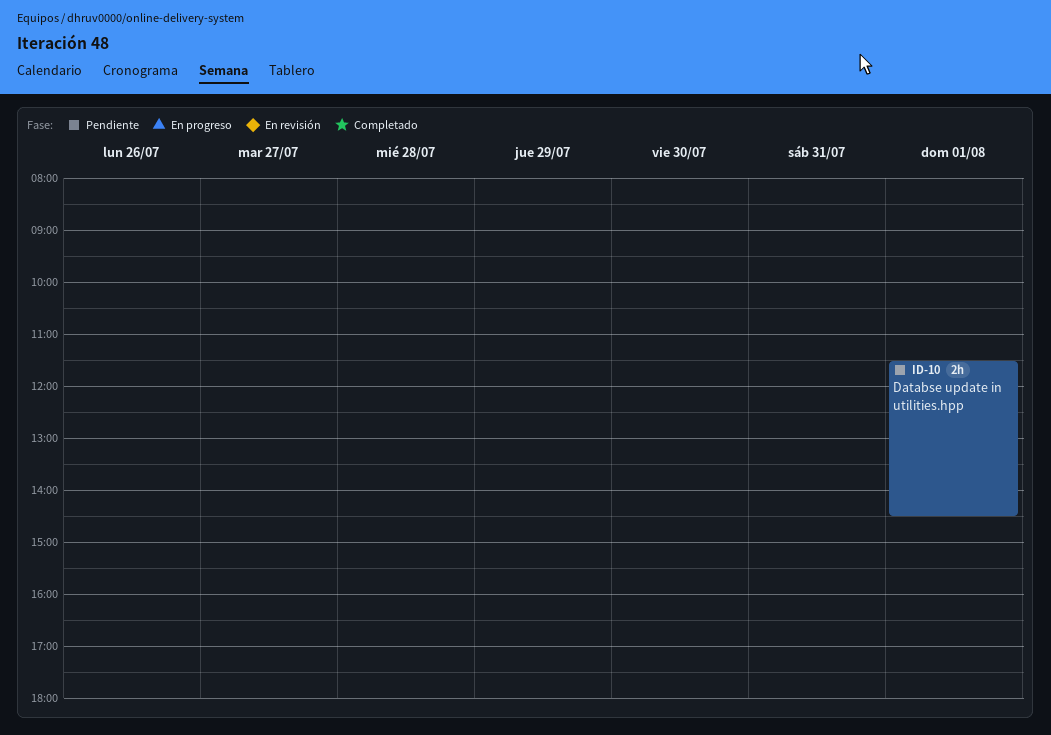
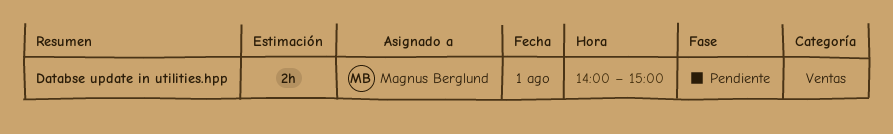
Databse update in utilities.hpp, begins: 11:30 -> 14:00
Databse update in utilities.hpp, ends: 14:30 -> 15:00

